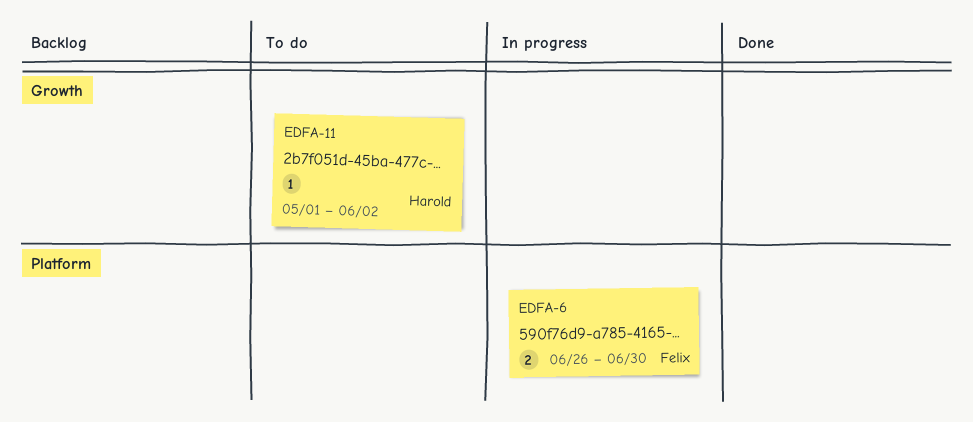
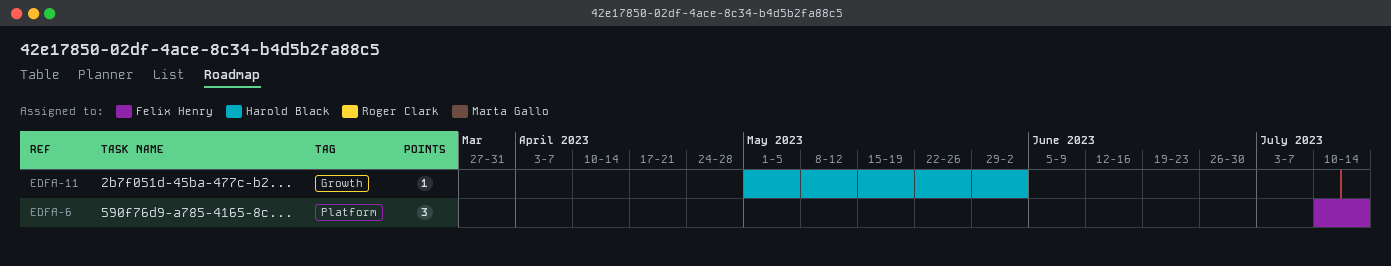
EDFA-6, estimate: 2 -> 3
EDFA-6, start: Jun 26 -> Jul 10
EDFA-6, due: Jun 30 -> Jul 14

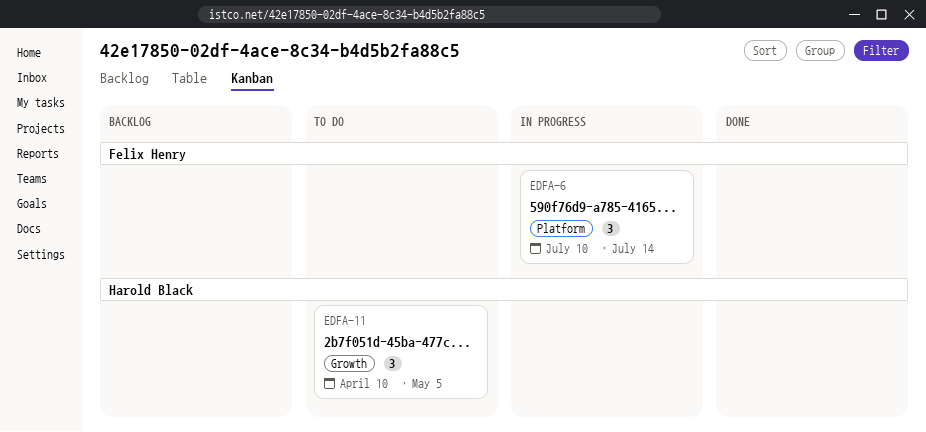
EDFA-11, estimate: 1 -> 3
EDFA-11, start: May 1 -> Apr 10
EDFA-11, due: Jun 2 -> May 5

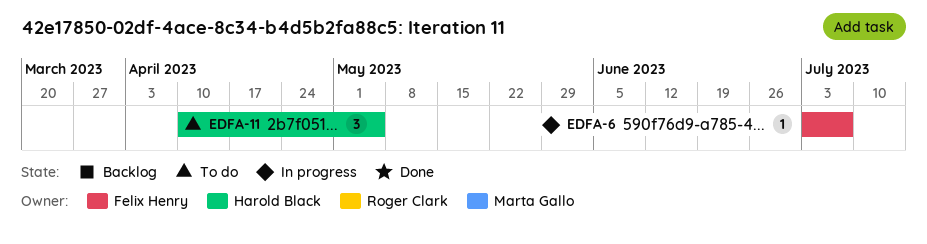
EDFA-6, estimate: 3 -> 1
EDFA-6, start: Jul 10 -> Jul 3
EDFA-6, due: Jul 14 -> Jul 7

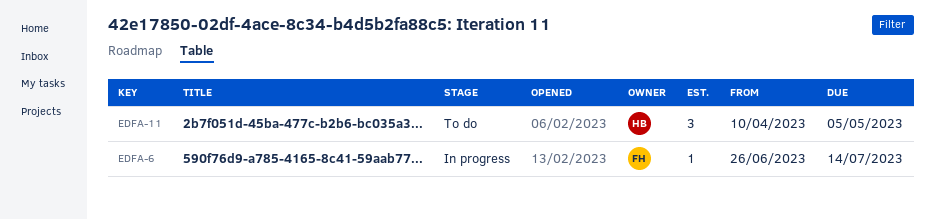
EDFA-6, start: Jul 3 -> Jun 26
EDFA-6, due: Jul 7 -> Jul 14

